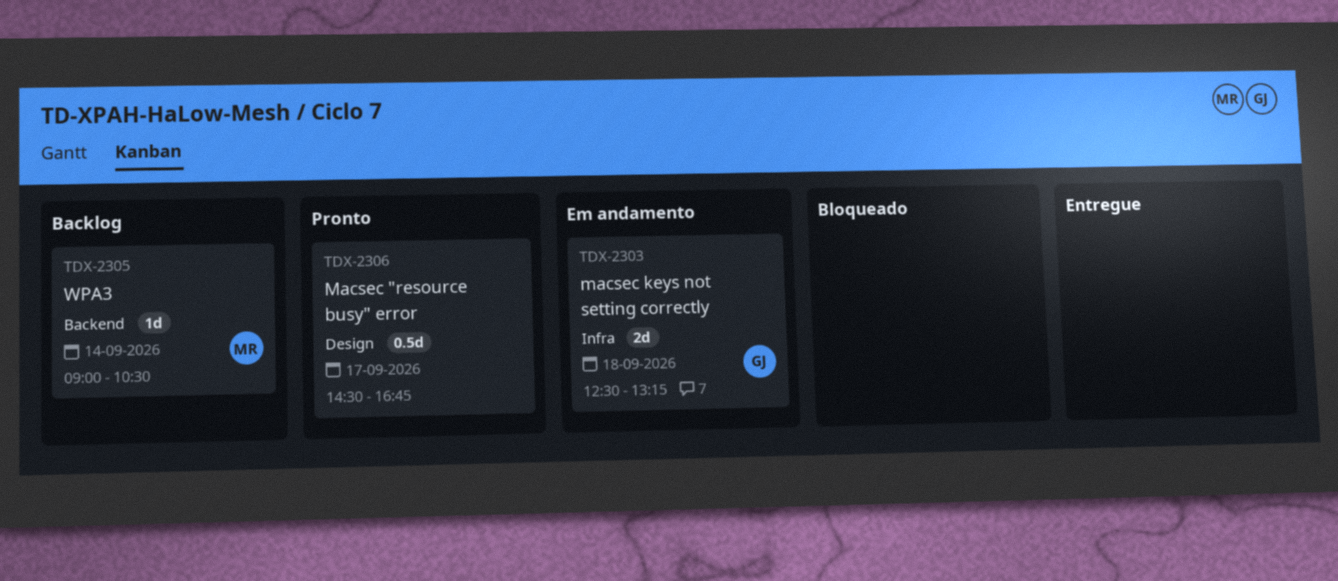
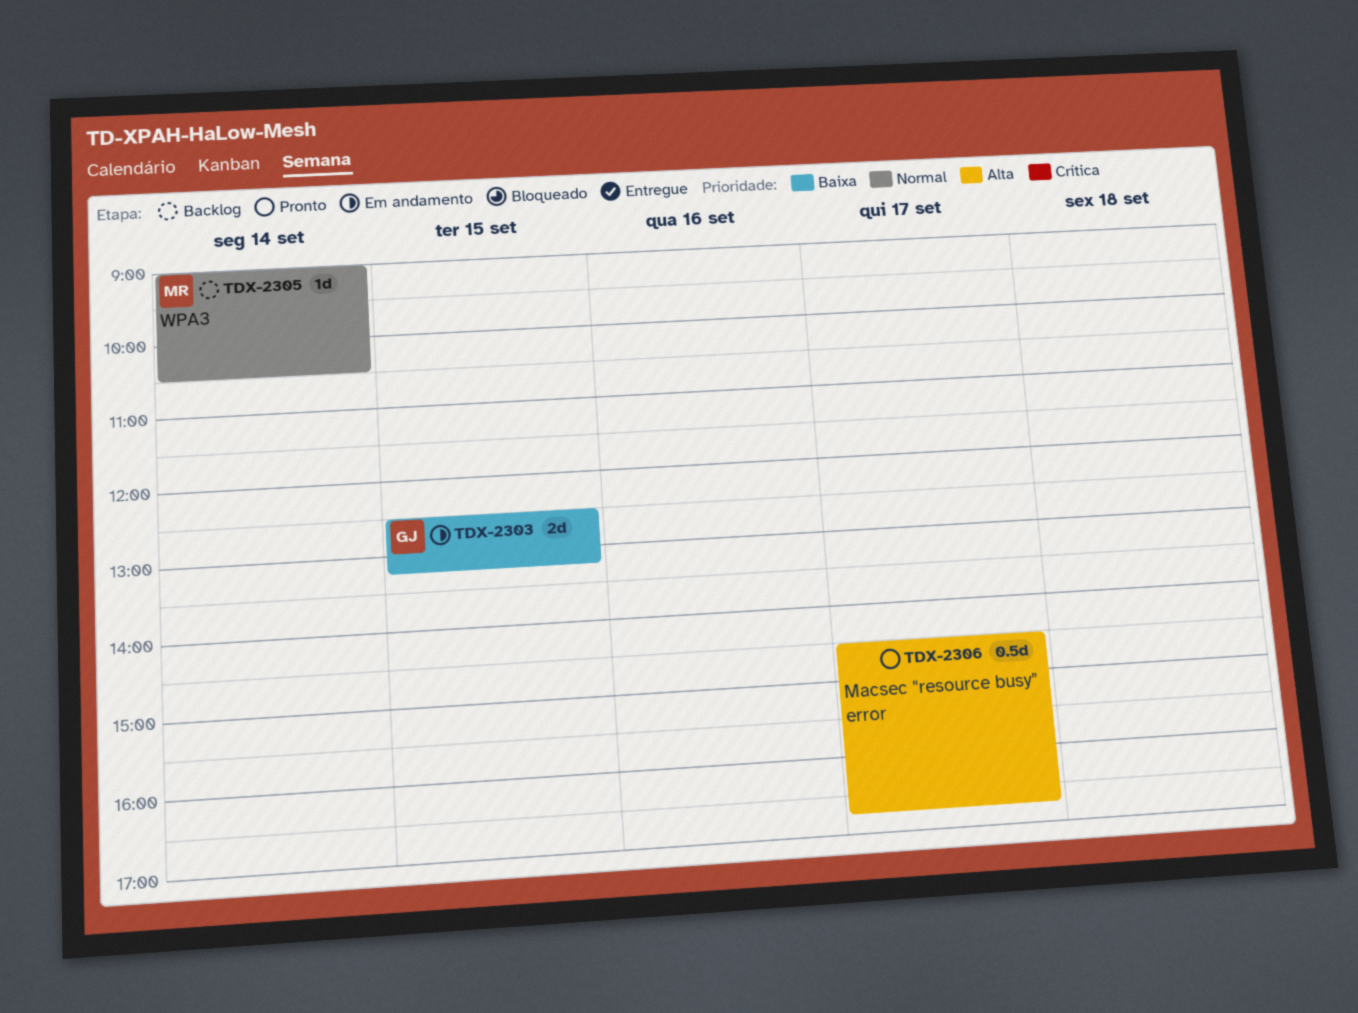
TDX-2303, day: Sep 18 -> Sep 15

